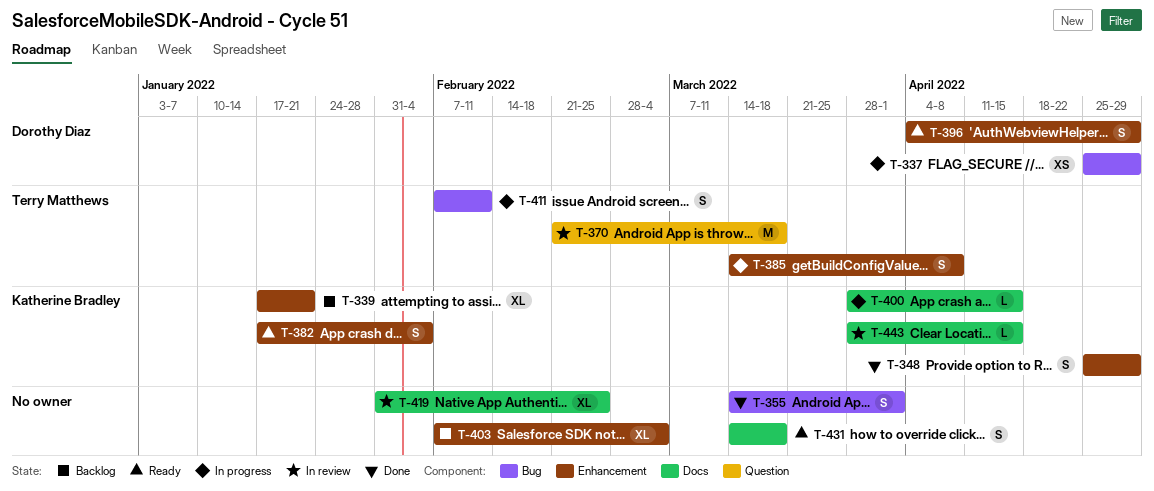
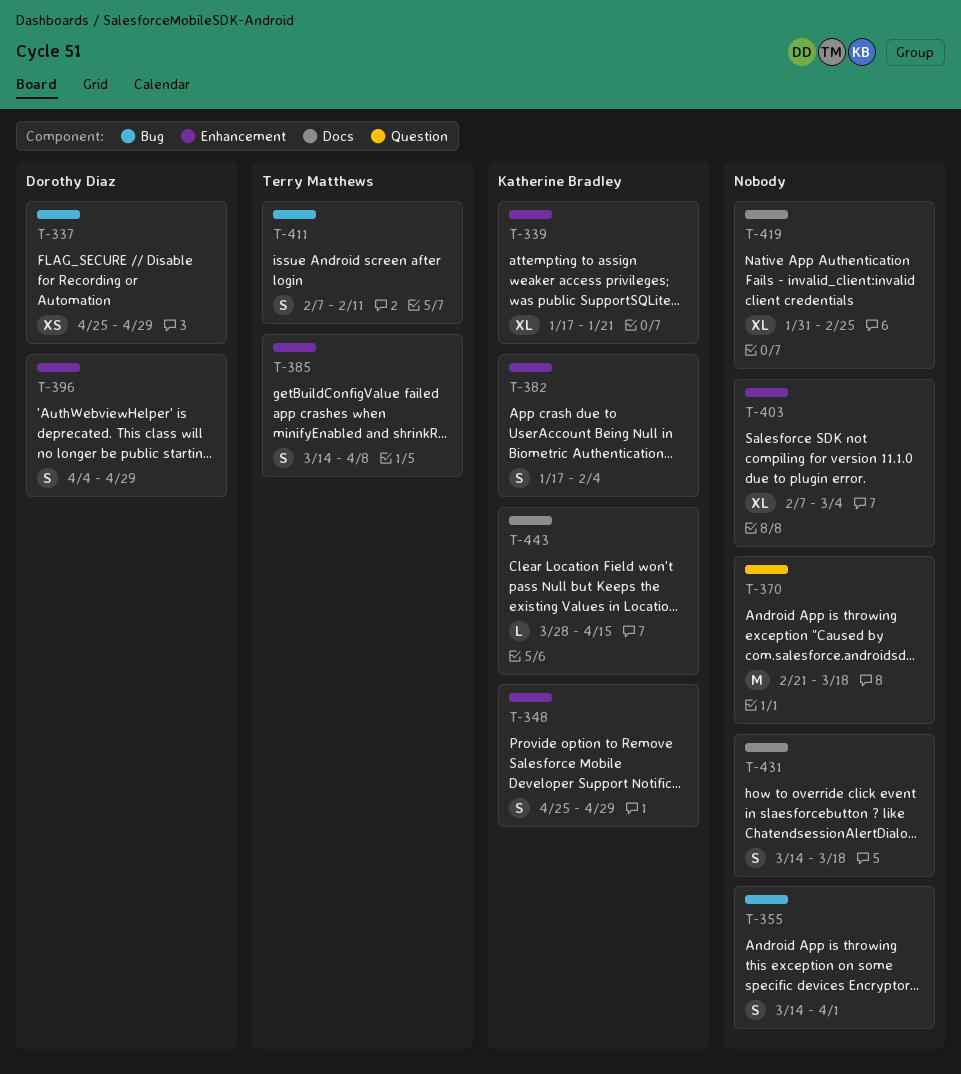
T-370, owner: Terry Matthews -> none
T-400: present -> none

